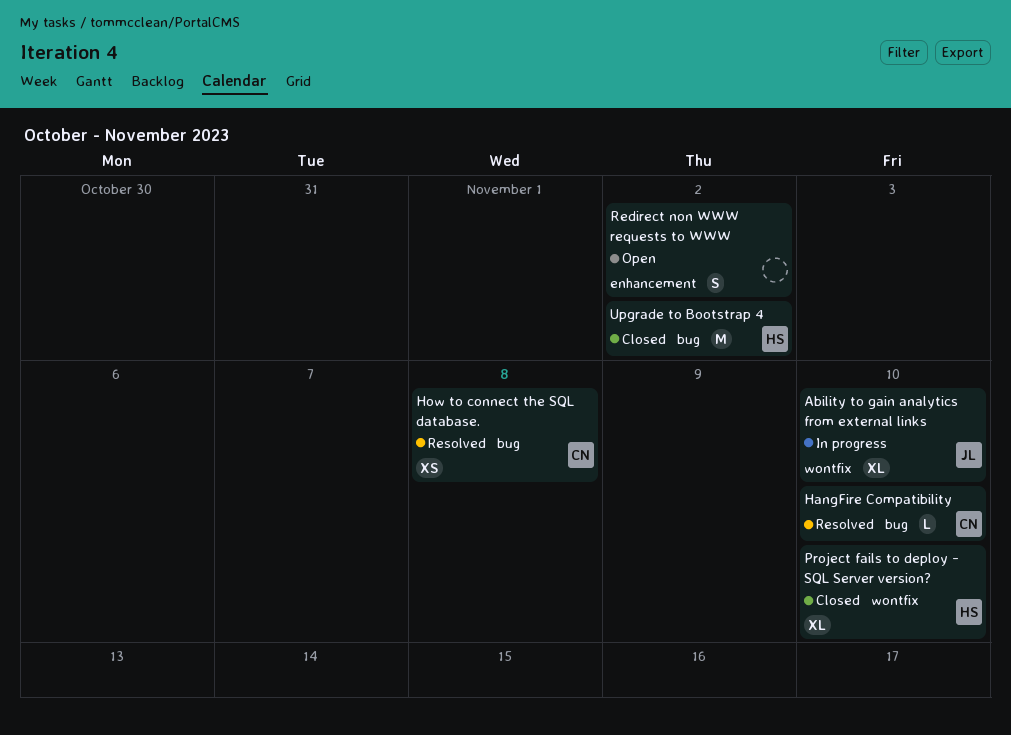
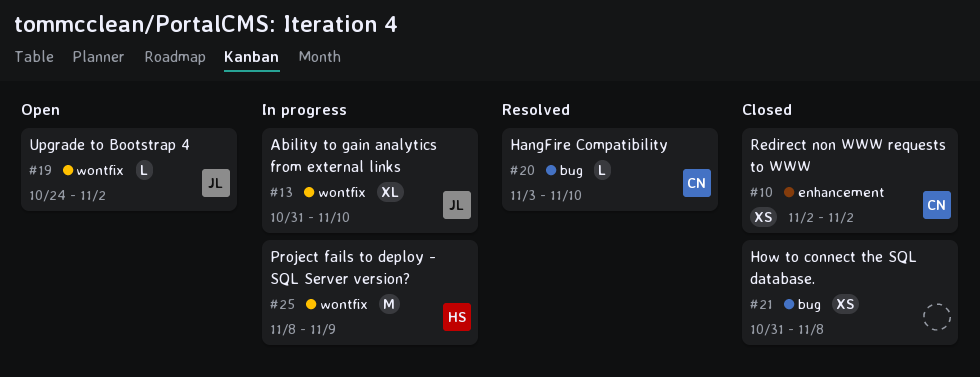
How to connect the SQL database., status: Resolved -> Closed
How to connect the SQL database., owner: CN -> none
Project fails to deploy - SQL Server version?, status: Closed -> In progress
Project fails to deploy - SQL Server version?, estimate: XL -> M
Project fails to deploy - SQL Server version?, due: Nov 10 -> Nov 9
Redirect non WWW requests to WWW, status: Open -> Closed
Redirect non WWW requests to WWW, owner: none -> CN
Redirect non WWW requests to WWW, estimate: S -> XS
Upgrade to Bootstrap 4, status: Closed -> Open
Upgrade to Bootstrap 4, owner: HS -> JL
Upgrade to Bootstrap 4, label: bug -> wontfix
Upgrade to Bootstrap 4, estimate: M -> L

